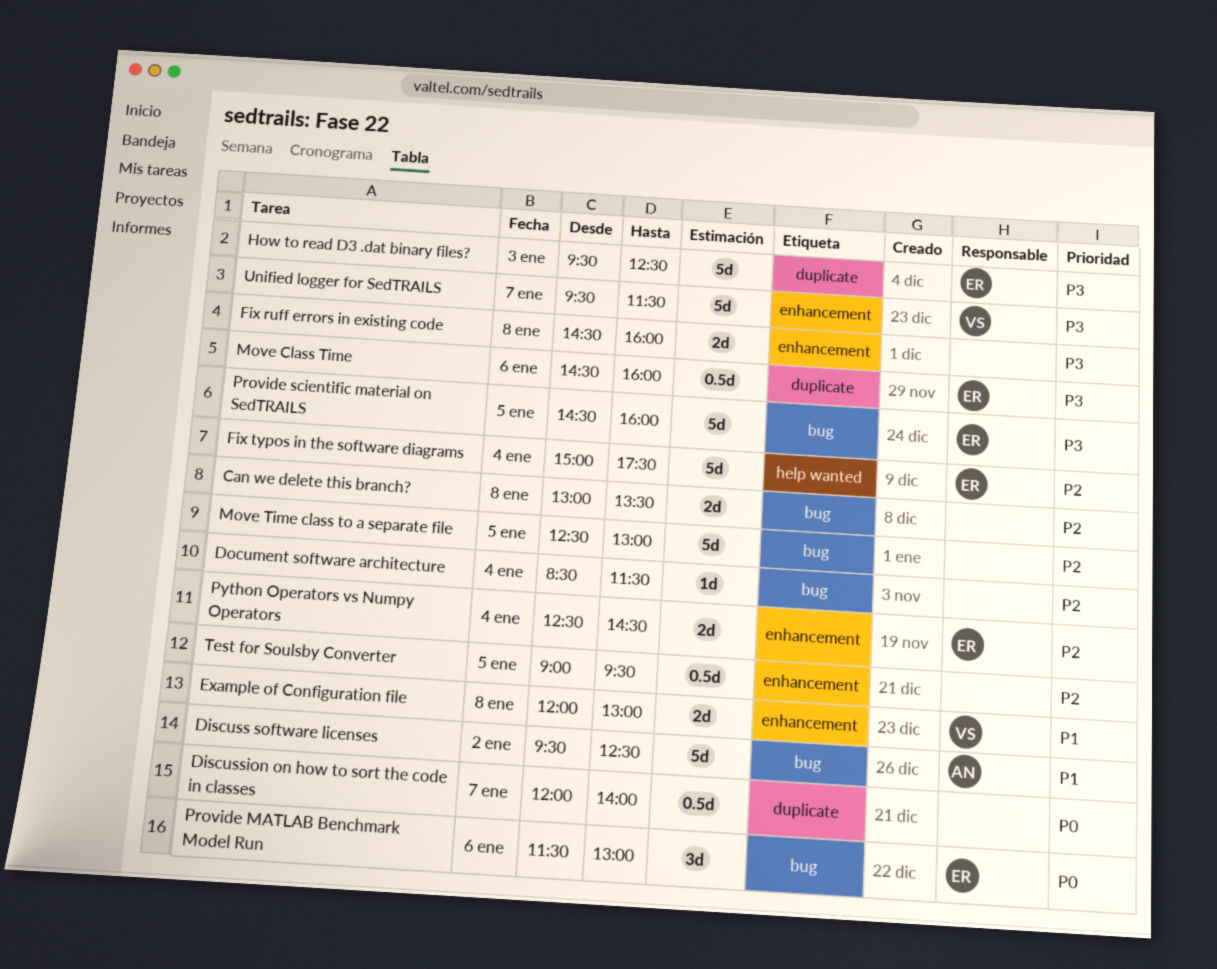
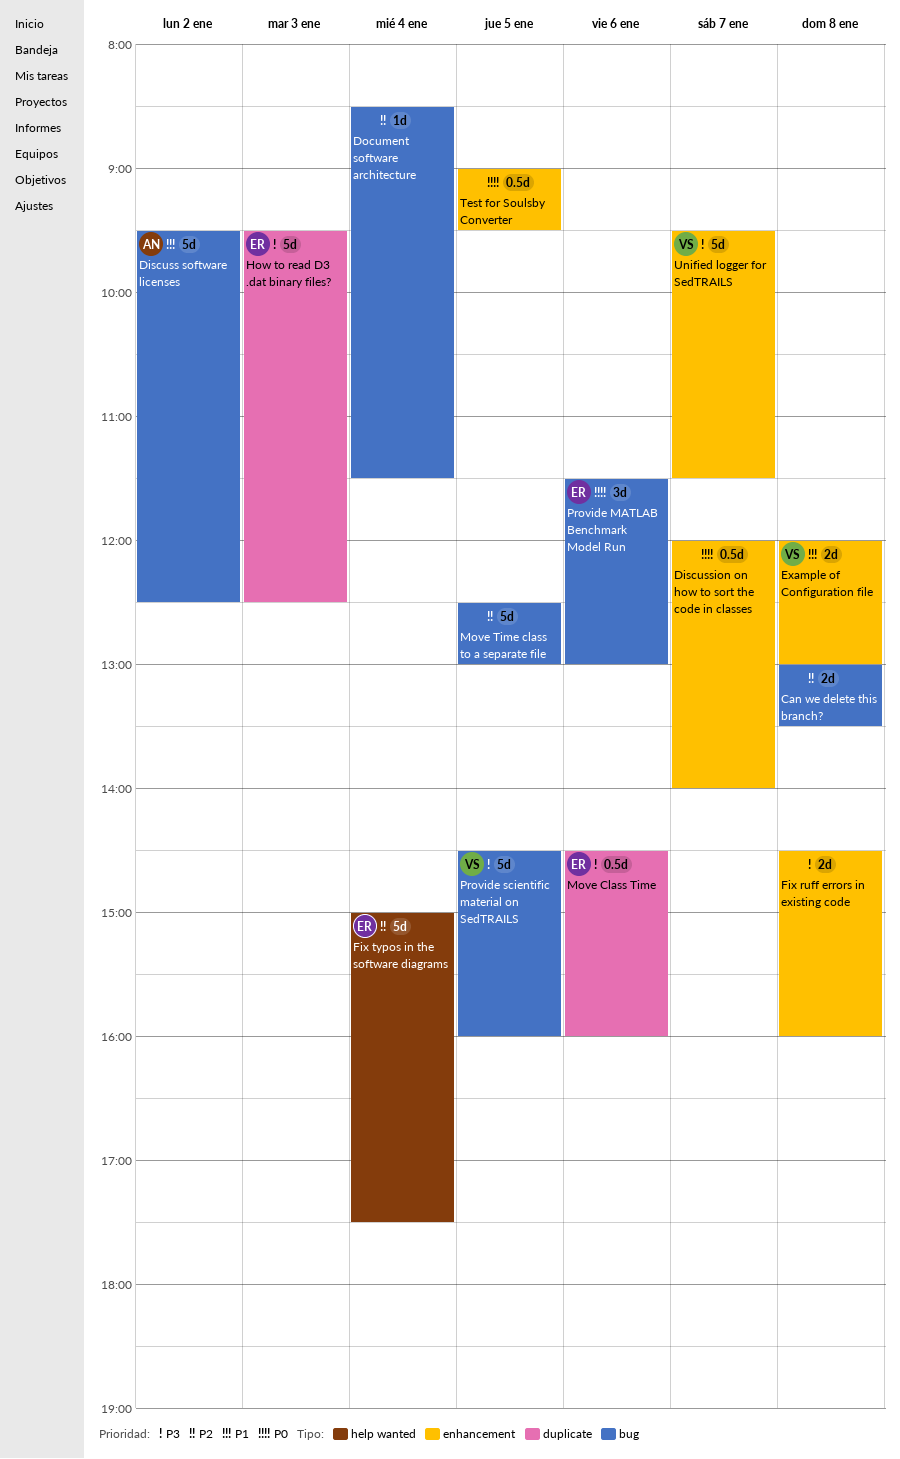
Discussion on how to sort the code in classes, label: duplicate -> enhancement
Provide scientific material on SedTRAILS, owner: ER -> VS
Python Operators vs Numpy Operators: present -> none
Test for Soulsby Converter, priority: P2 -> P0

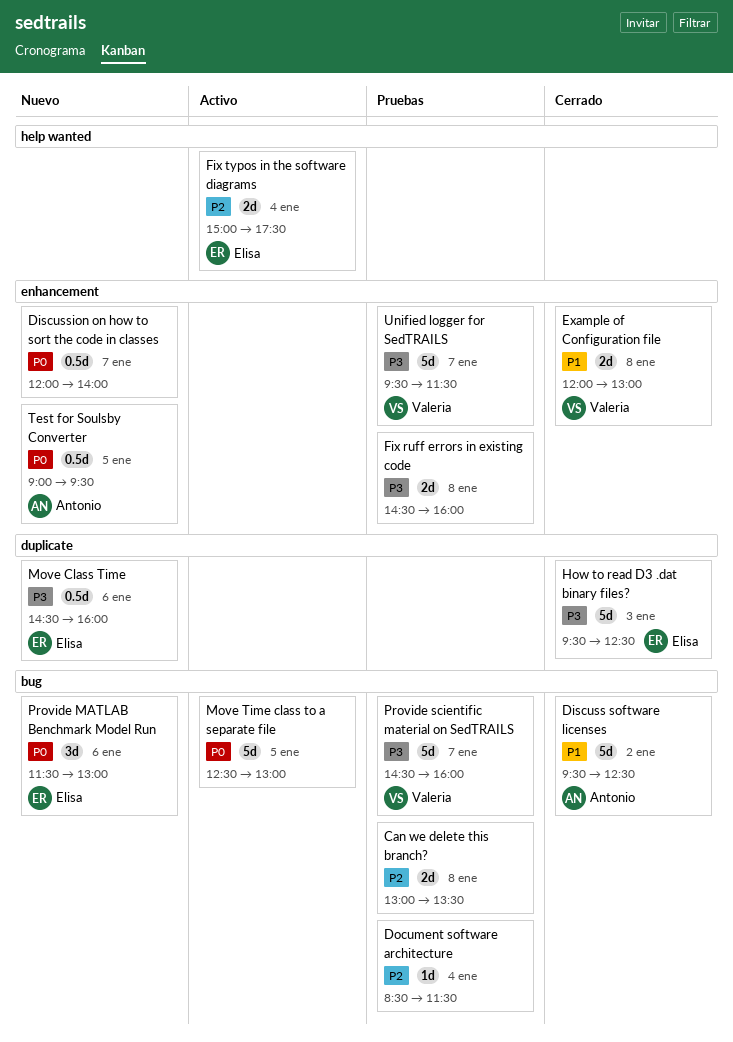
Fix typos in the software diagrams, estimate: 5d -> 2d
Move Time class to a separate file, priority: P2 -> P0
Provide scientific material on SedTRAILS, day: Jan 5 -> Jan 7
Test for Soulsby Converter, owner: none -> Antonio

